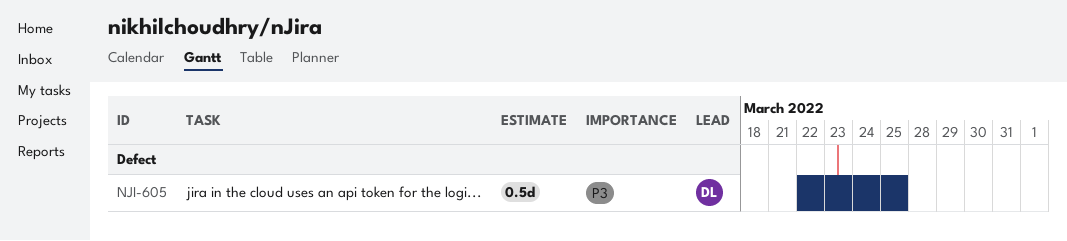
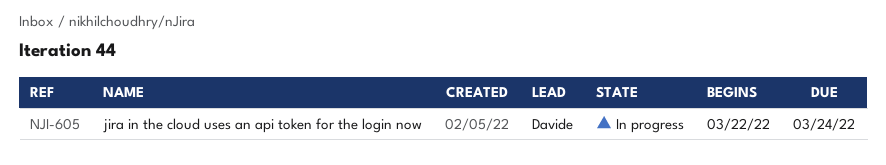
NJI-605, due: Mar 25 -> Mar 24

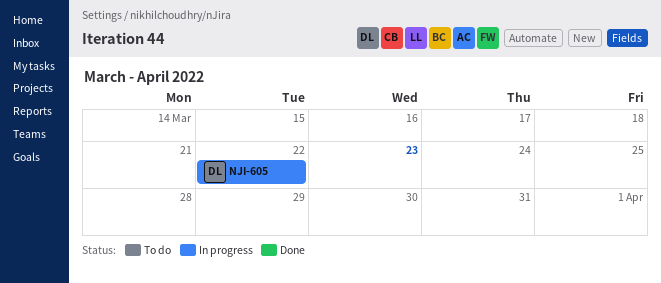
NJI-605, due: Mar 24 -> Mar 22

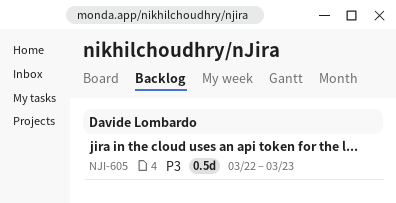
NJI-605, due: Mar 22 -> Mar 23

